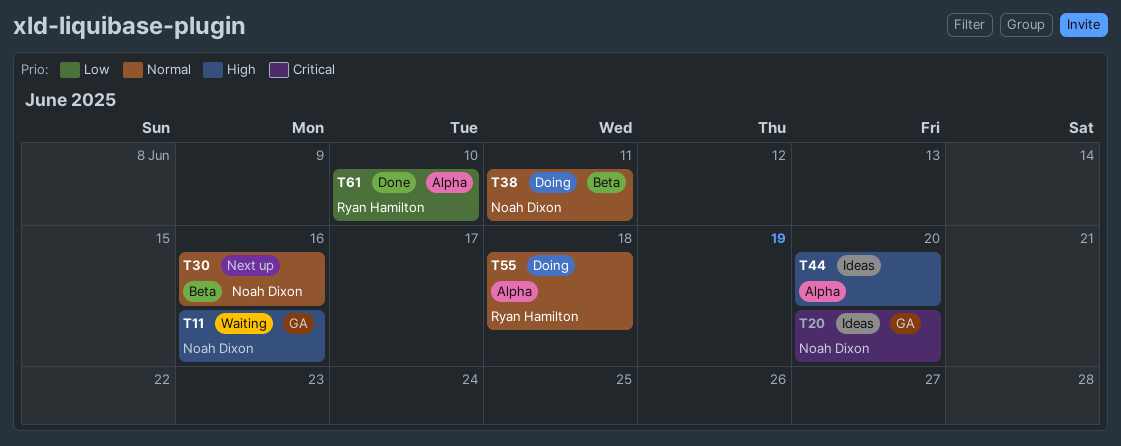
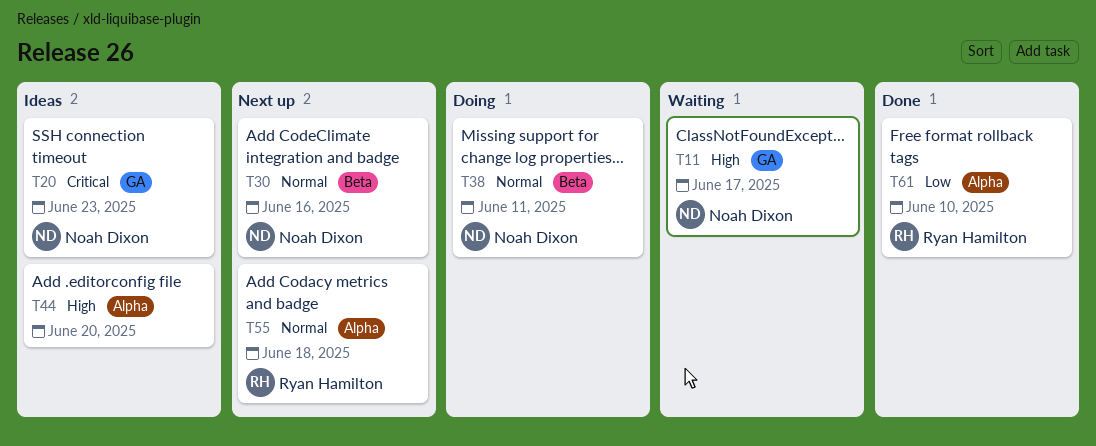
T11, due: Jun 16 -> Jun 17
T20, due: Jun 20 -> Jun 23
T55, status: Doing -> Next up

